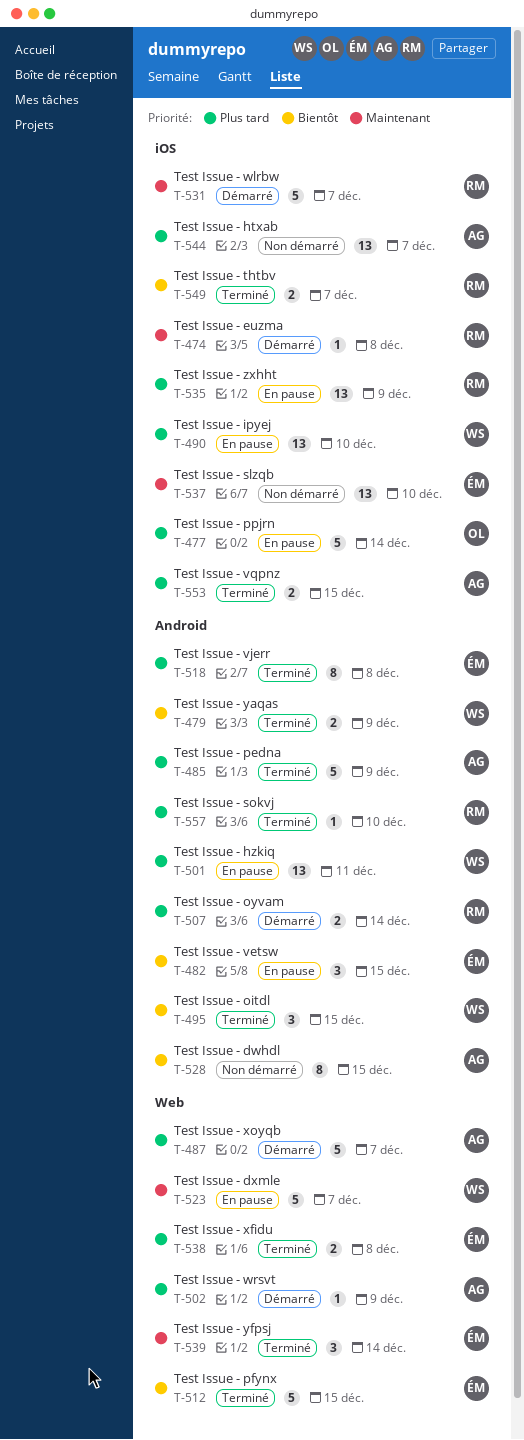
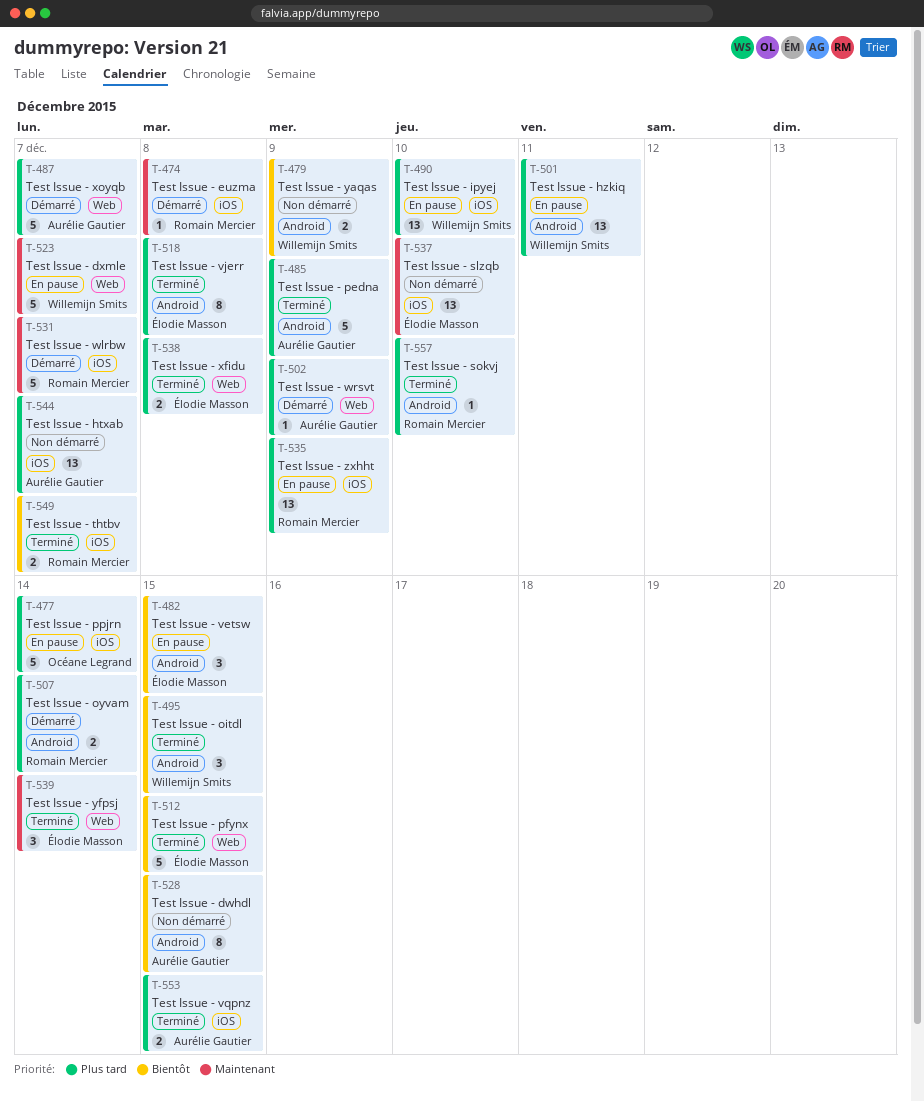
T-479, status: Terminé -> Non démarré

